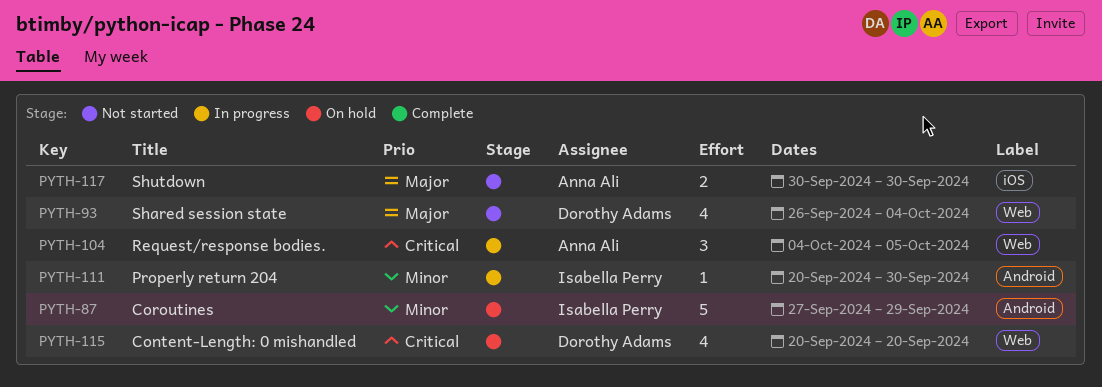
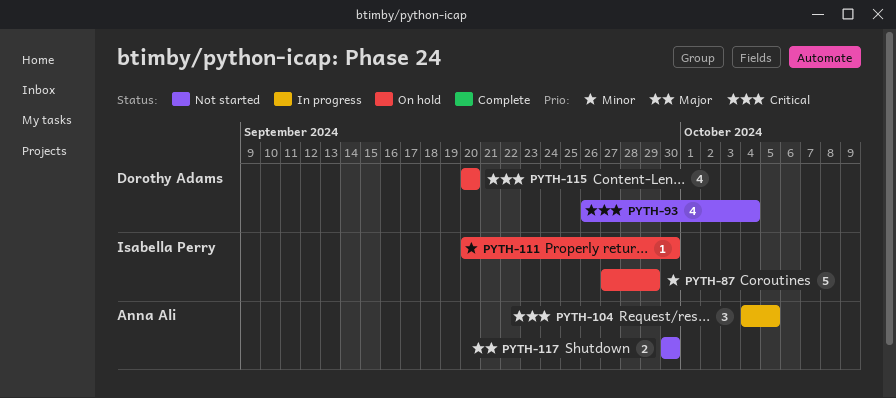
PYTH-93, priority: Major -> Critical
PYTH-111, status: In progress -> On hold

